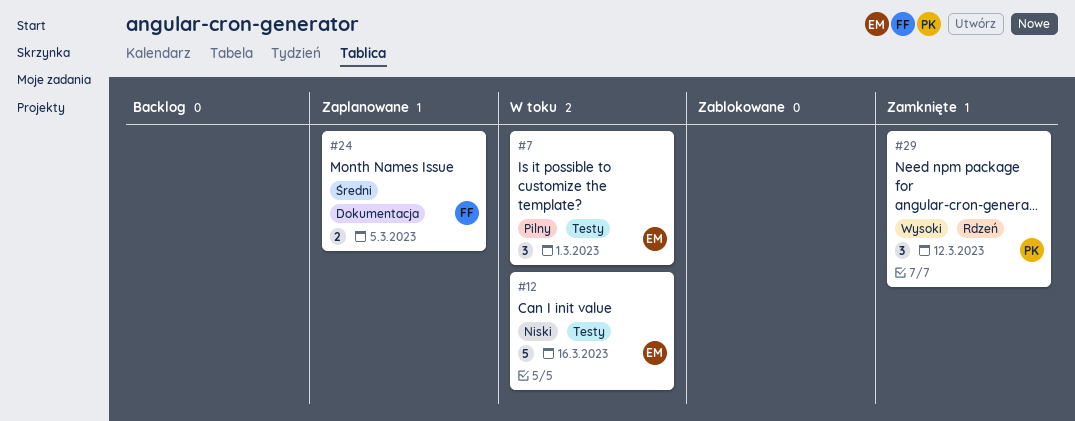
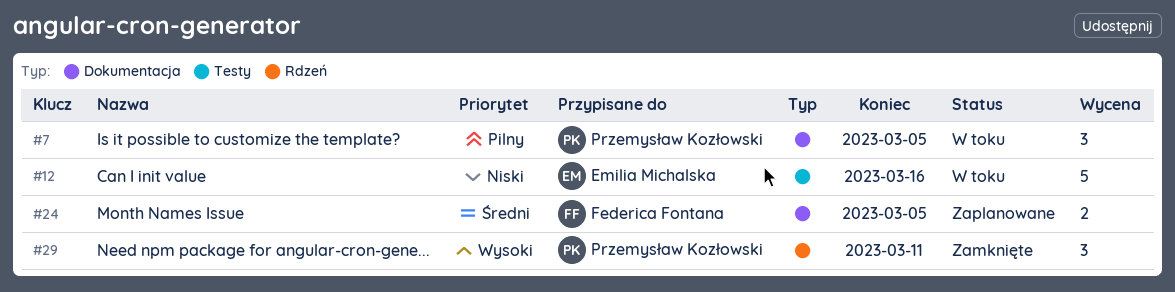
#7, owner: Emilia Michalska -> Przemysław Kozłowski
#7, label: Testy -> Dokumentacja
#7, due: Mar 1 -> Mar 5
#29, due: Mar 12 -> Mar 11

